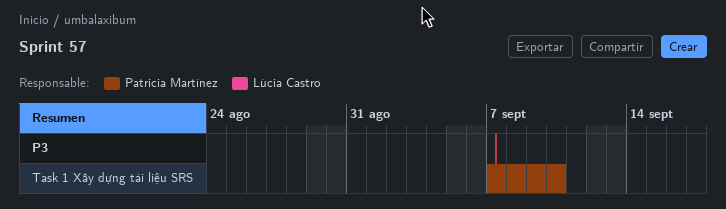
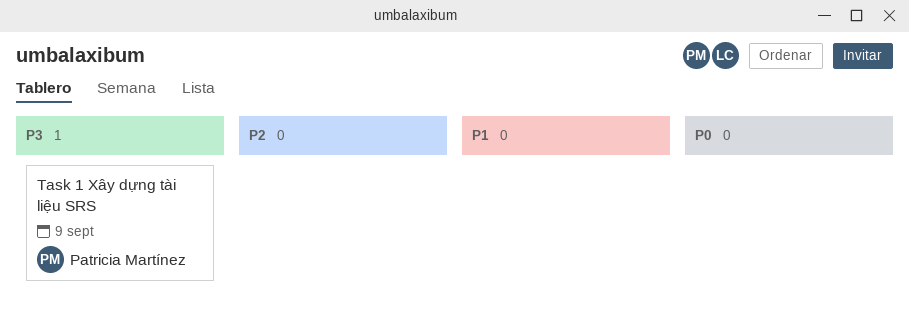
Task 1 Xây dựng tài liệu SRS, due: Sep 10 -> Sep 9

